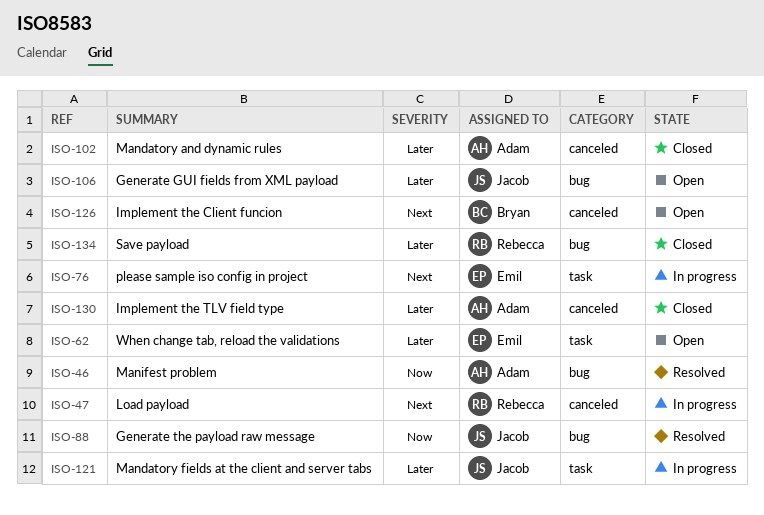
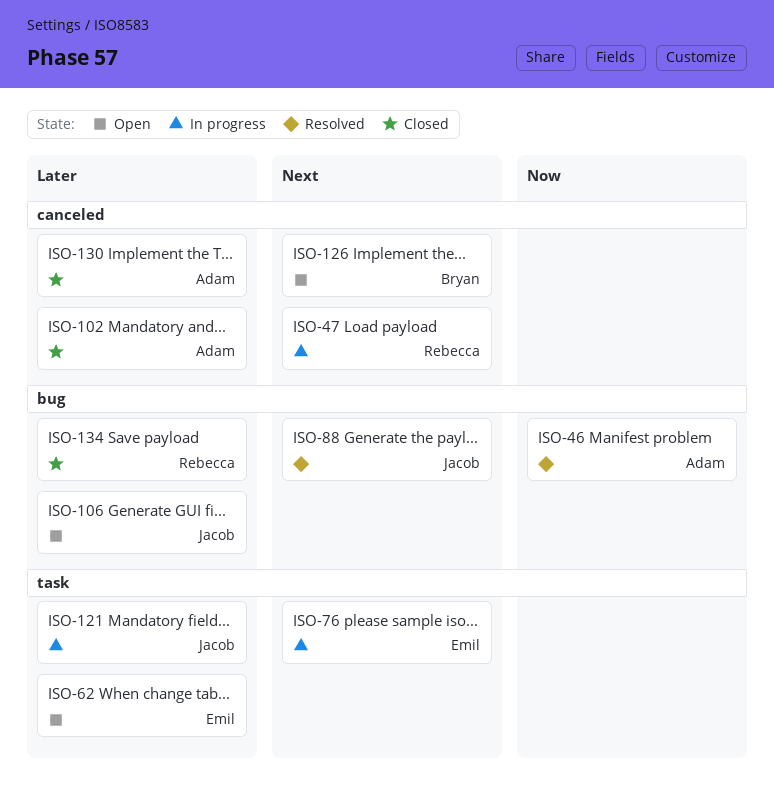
ISO-88, priority: Now -> Next

